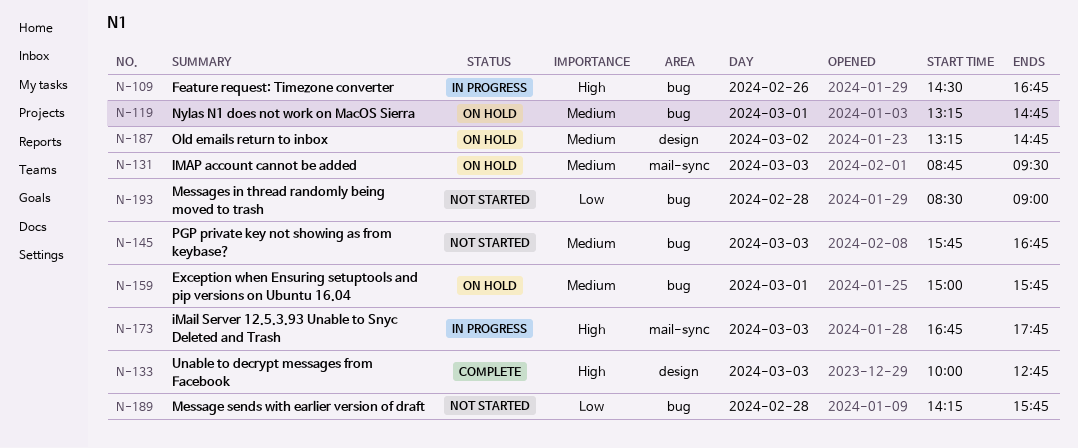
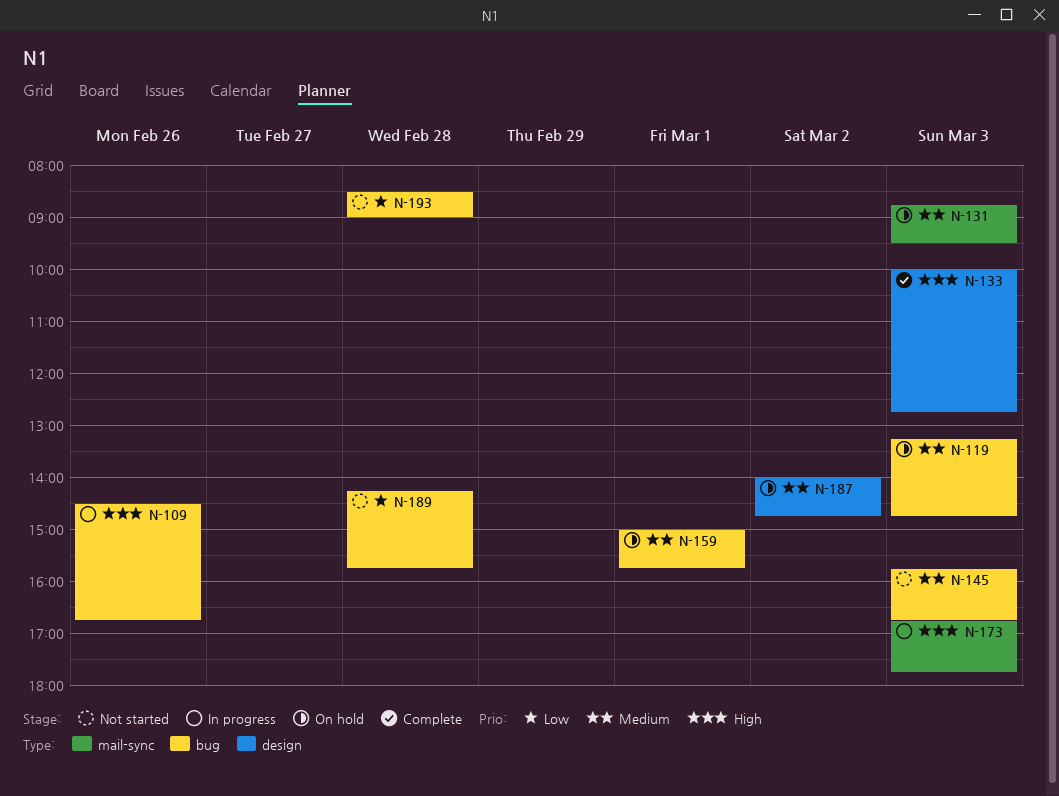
N-119, day: Mar 1 -> Mar 3
N-187, begins: 13:15 -> 14:00

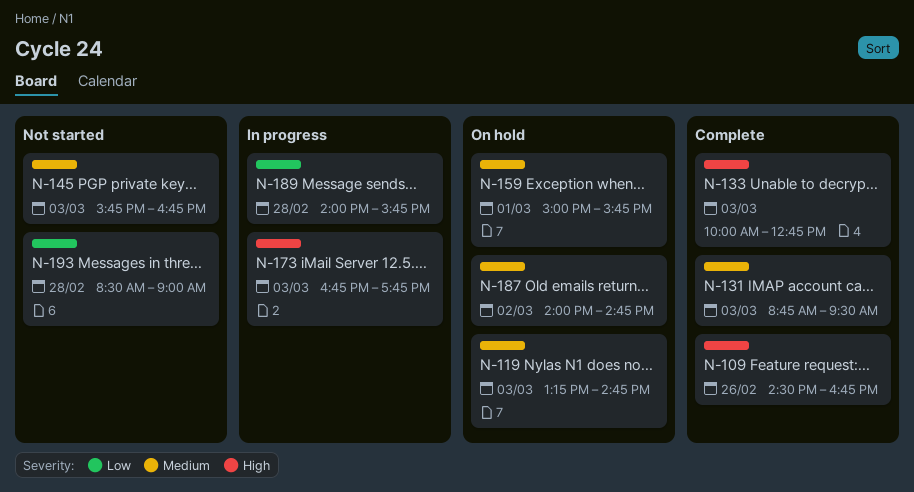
N-109, status: In progress -> Complete
N-131, status: On hold -> Complete
N-189, status: Not started -> In progress
N-189, begins: 14:15 -> 14:00

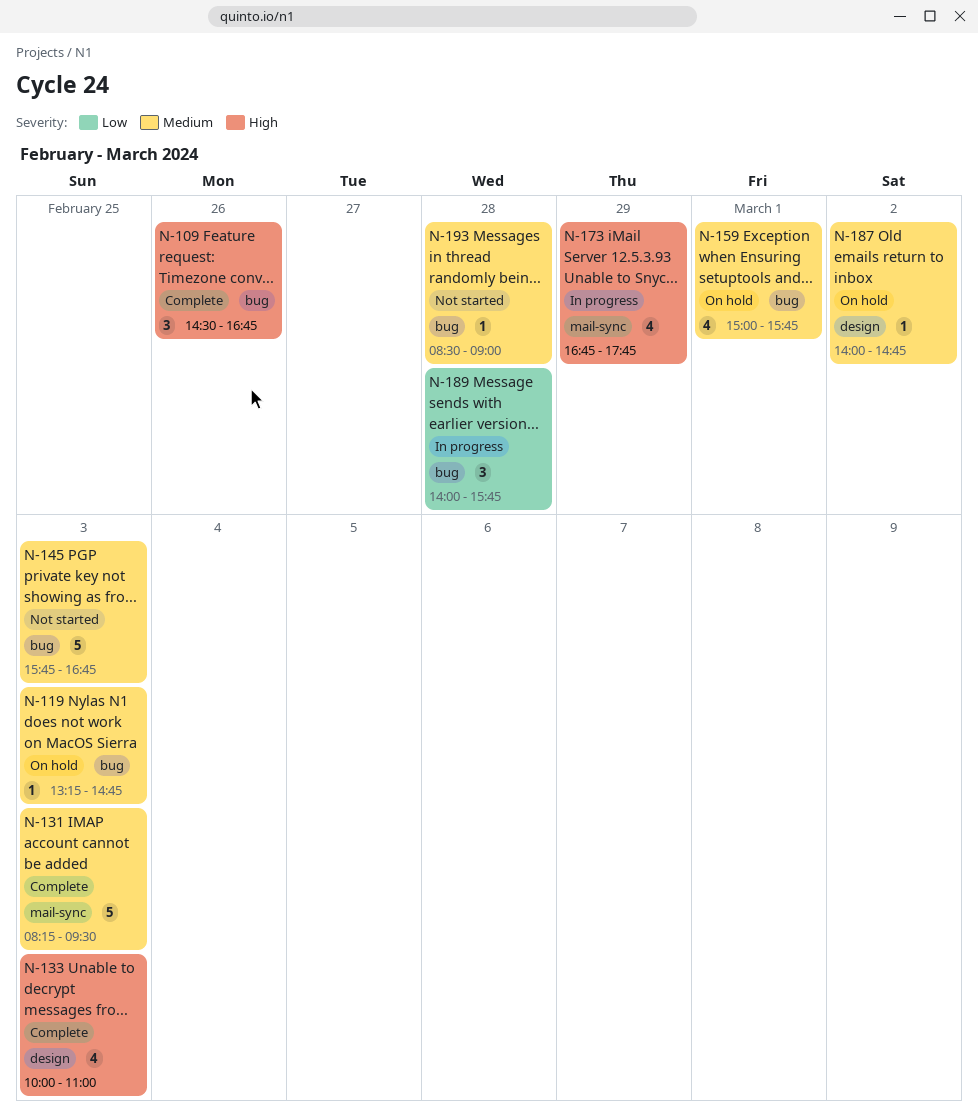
N-131, begins: 08:45 -> 08:15
N-133, ends: 12:45 -> 11:00
N-173, day: Mar 3 -> Feb 29
N-193, priority: Low -> Medium

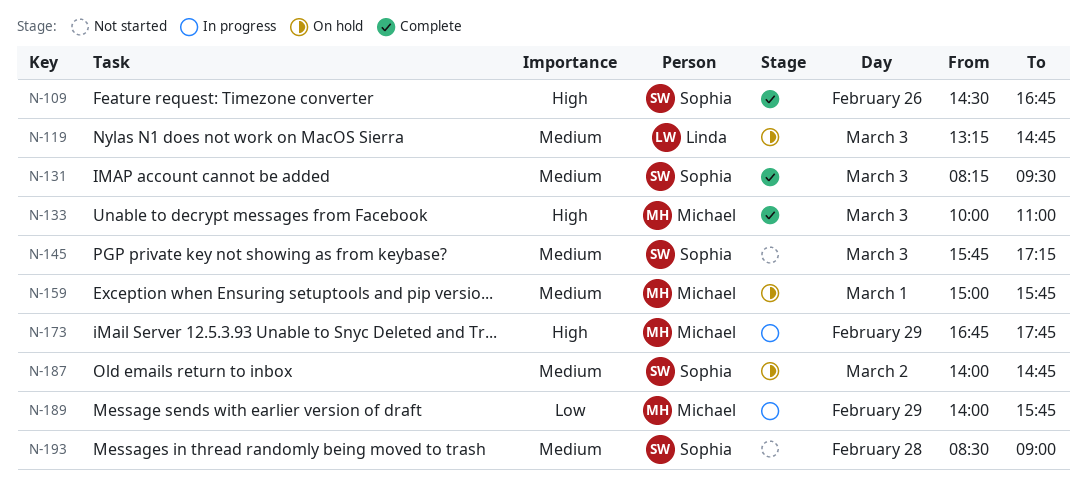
N-145, ends: 16:45 -> 17:15
N-189, day: Feb 28 -> Feb 29

